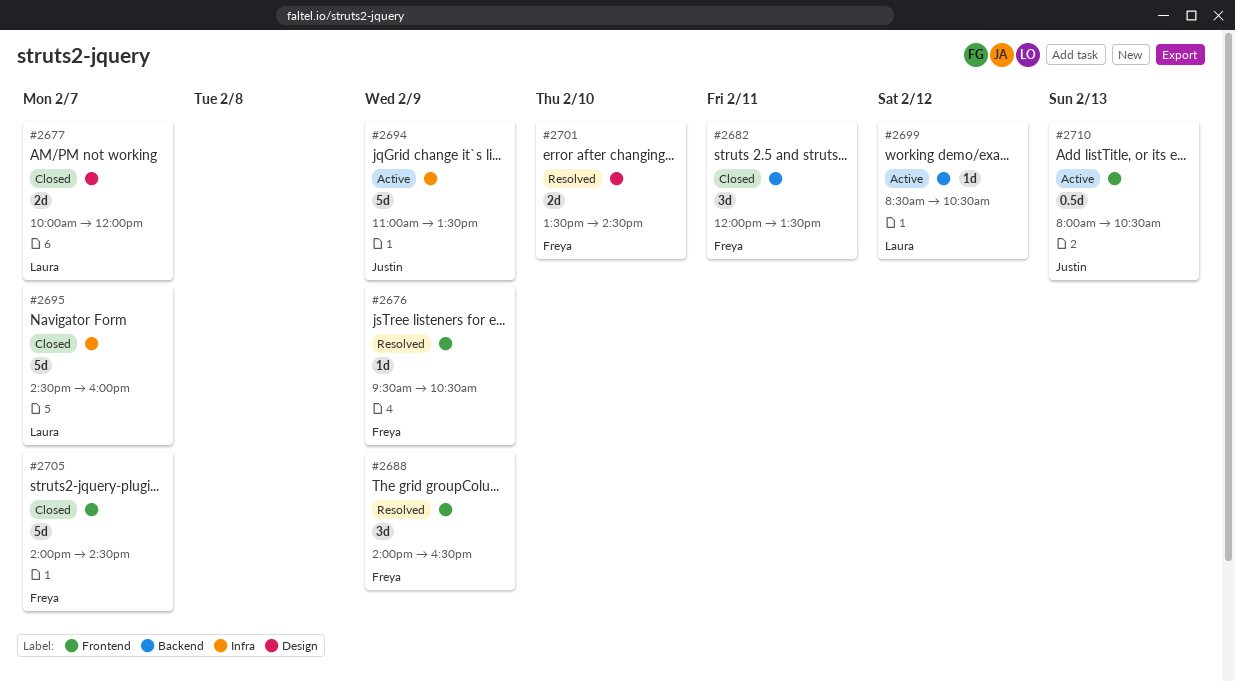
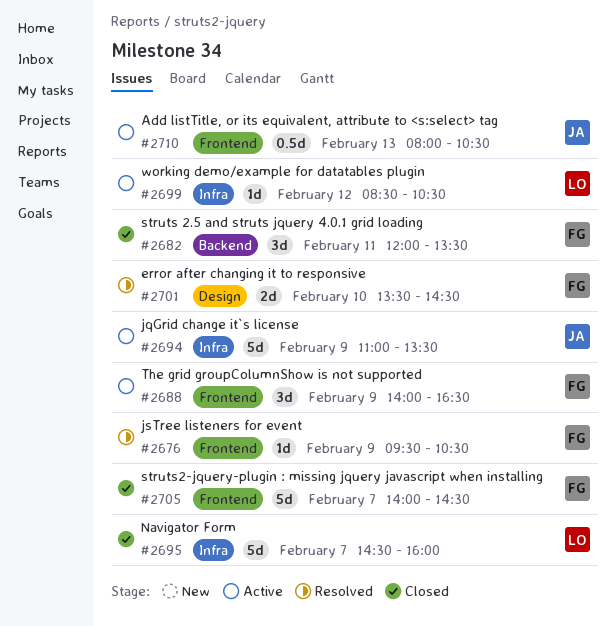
#2677: present -> none
#2688, status: Resolved -> Active
#2699, label: Backend -> Infra

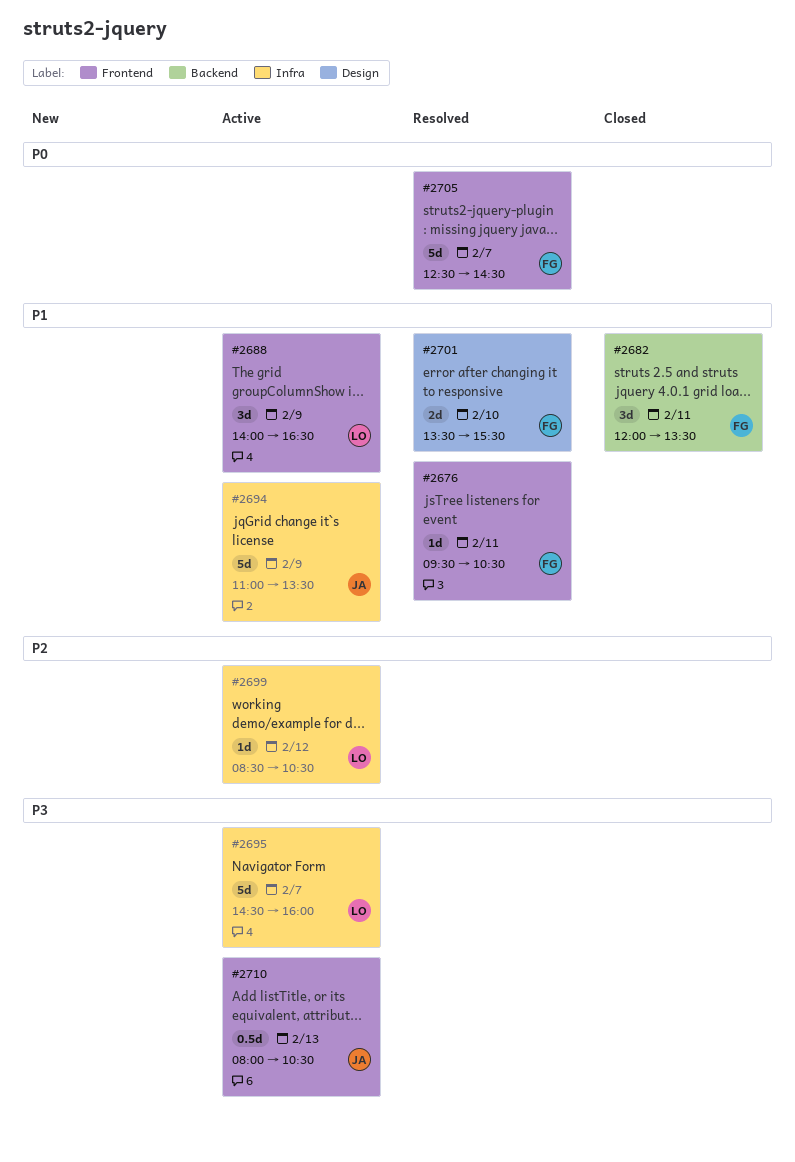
#2676, day: Feb 9 -> Feb 11
#2688, owner: FG -> LO
#2695, status: Closed -> Active
#2701, ends: 14:30 -> 15:30
#2705, status: Closed -> Resolved
#2705, begins: 14:00 -> 12:30

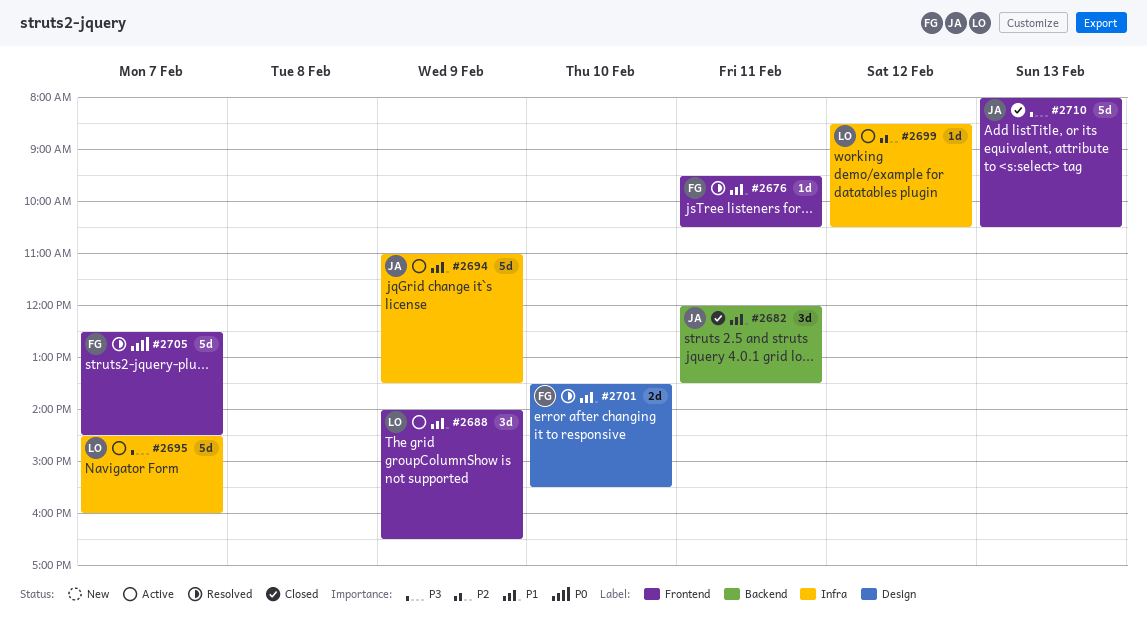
#2682, owner: FG -> JA
#2710, status: Active -> Closed
#2710, estimate: 0.5d -> 5d

